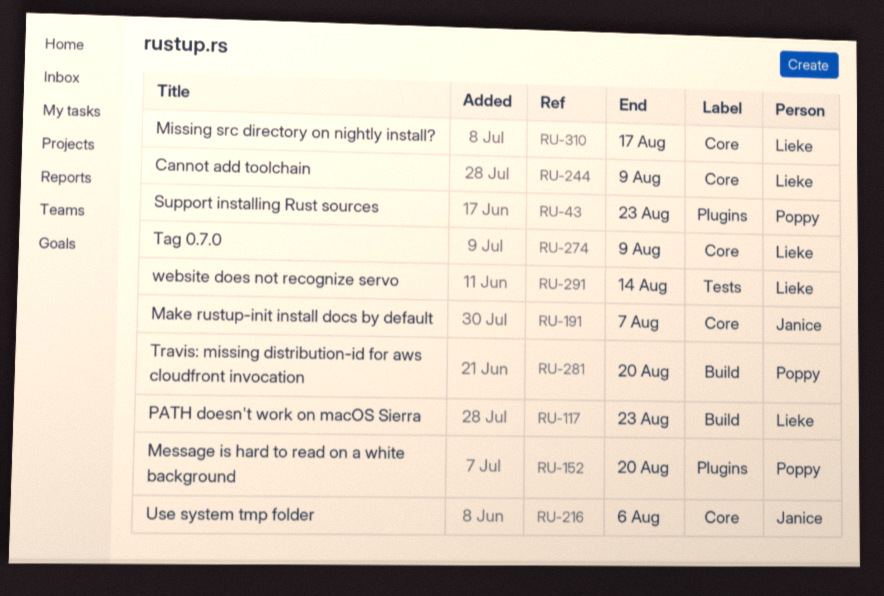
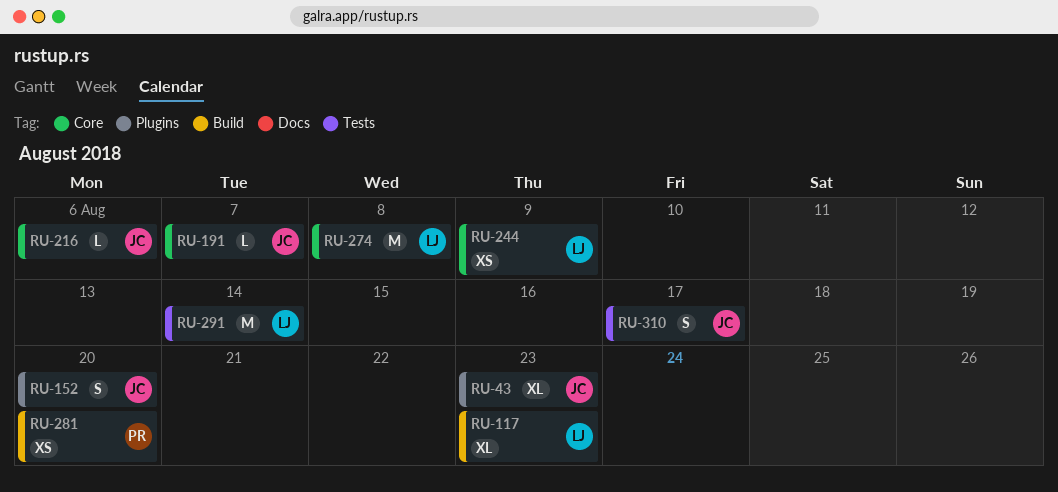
RU-43, owner: Poppy -> Janice
RU-152, owner: Poppy -> Janice
RU-274, due: Aug 9 -> Aug 8
RU-310, owner: Lieke -> Janice
RU-310, label: Core -> Tests

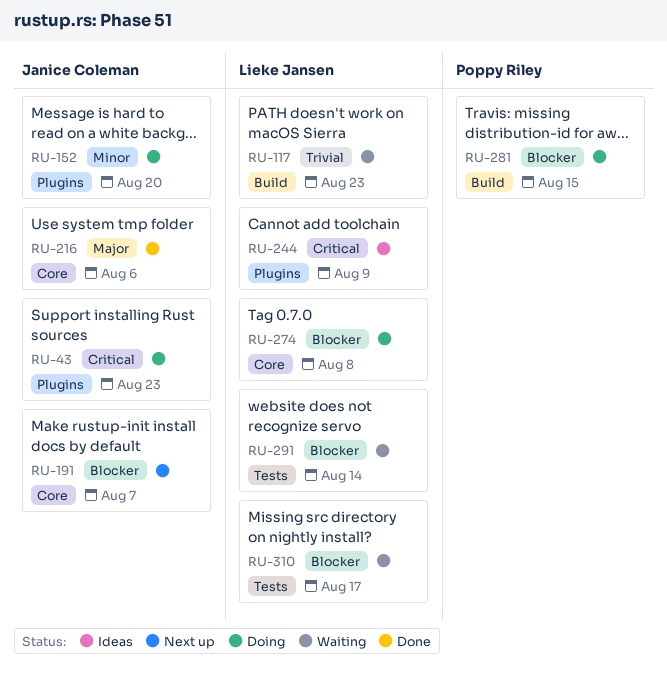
RU-244, label: Core -> Plugins
RU-281, due: Aug 20 -> Aug 15
RU-310, owner: Janice Coleman -> Lieke Jansen

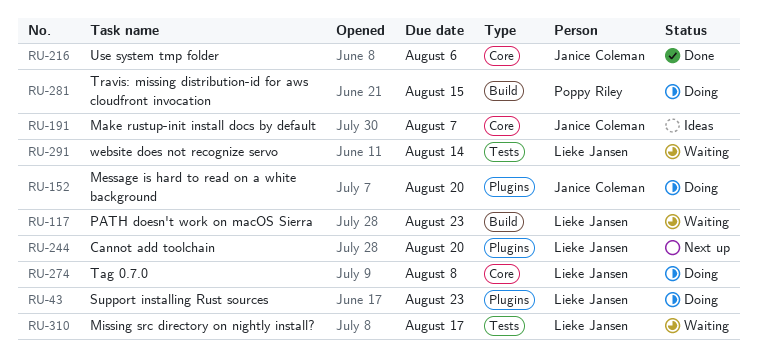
RU-43, owner: Janice Coleman -> Lieke Jansen
RU-191, status: Next up -> Ideas
RU-244, status: Ideas -> Next up
RU-244, due: Aug 9 -> Aug 20

